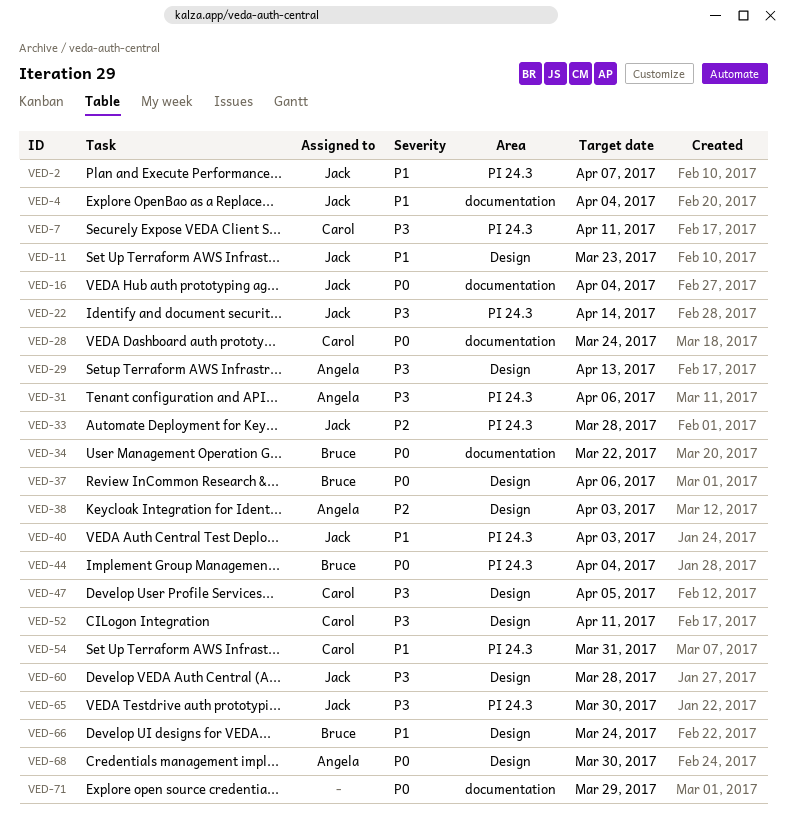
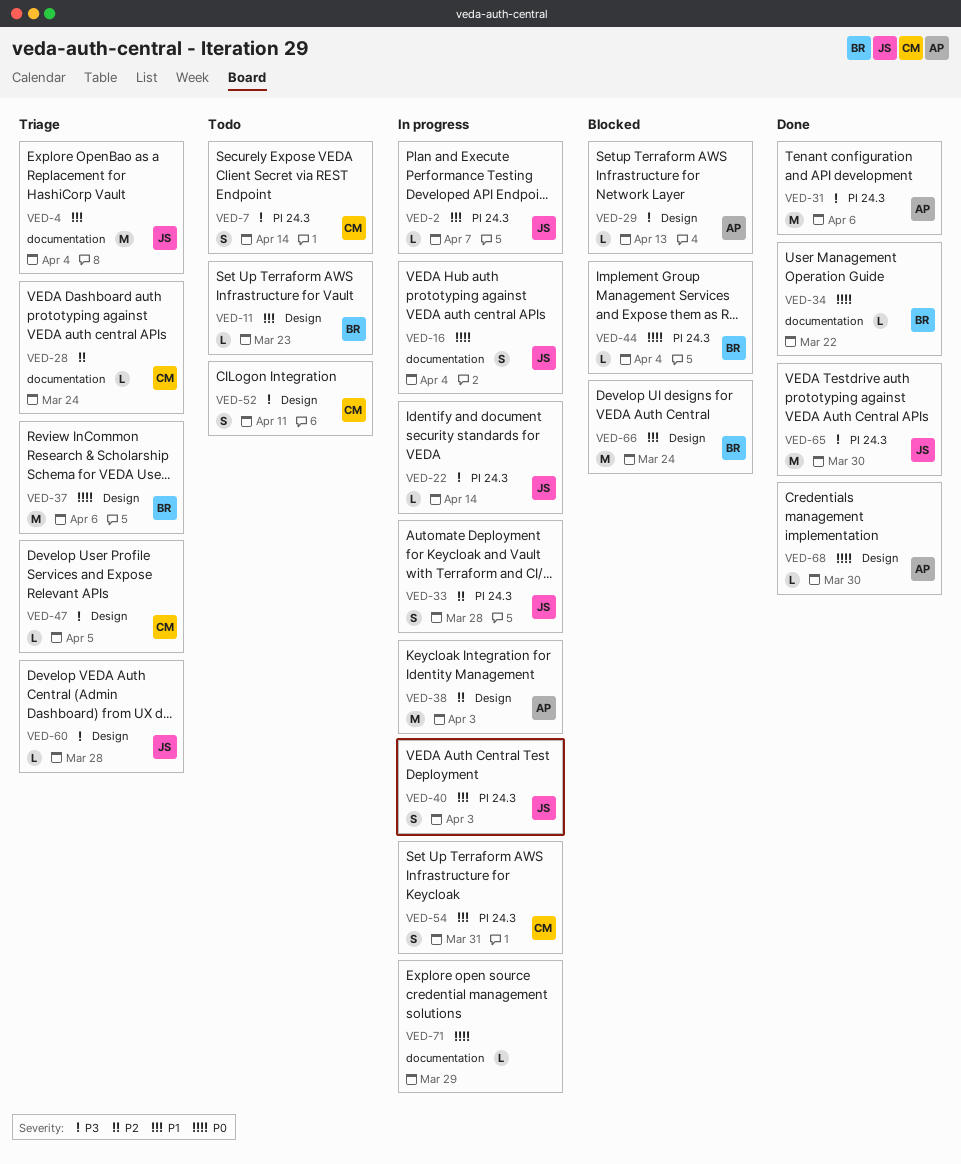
VED-7, due: Apr 11 -> Apr 14
VED-11, owner: Jack -> Bruce
VED-28, priority: P0 -> P2

